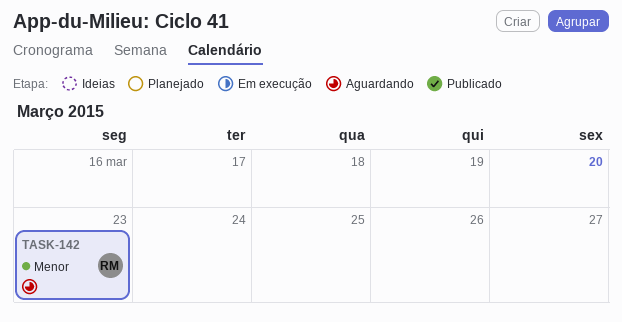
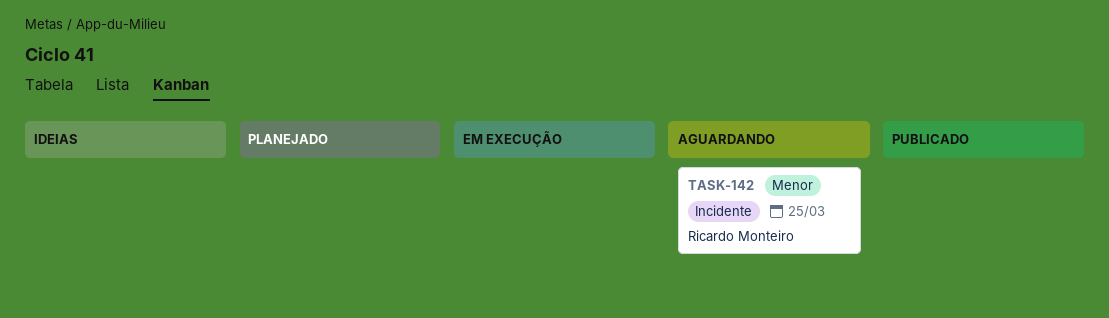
TASK-142, due: Mar 23 -> Mar 25

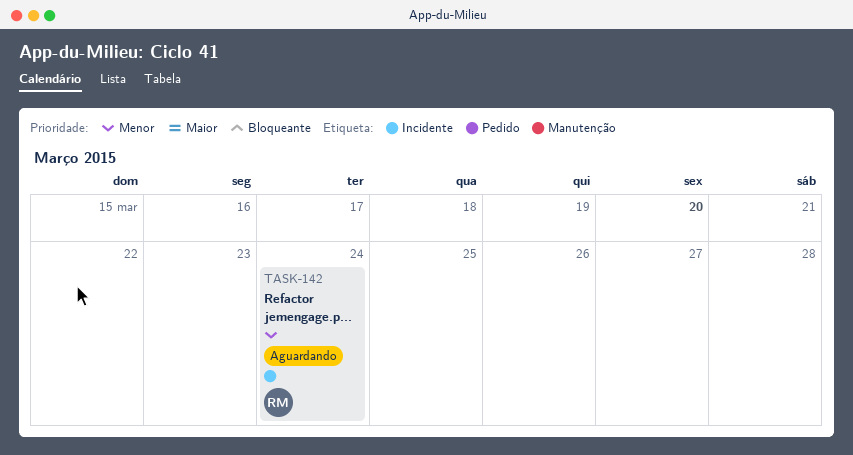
TASK-142, due: Mar 25 -> Mar 24

